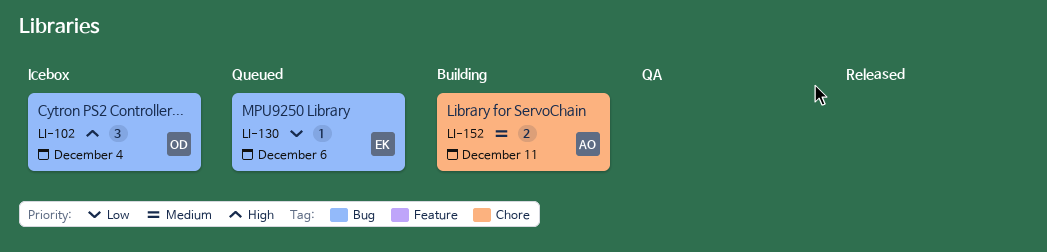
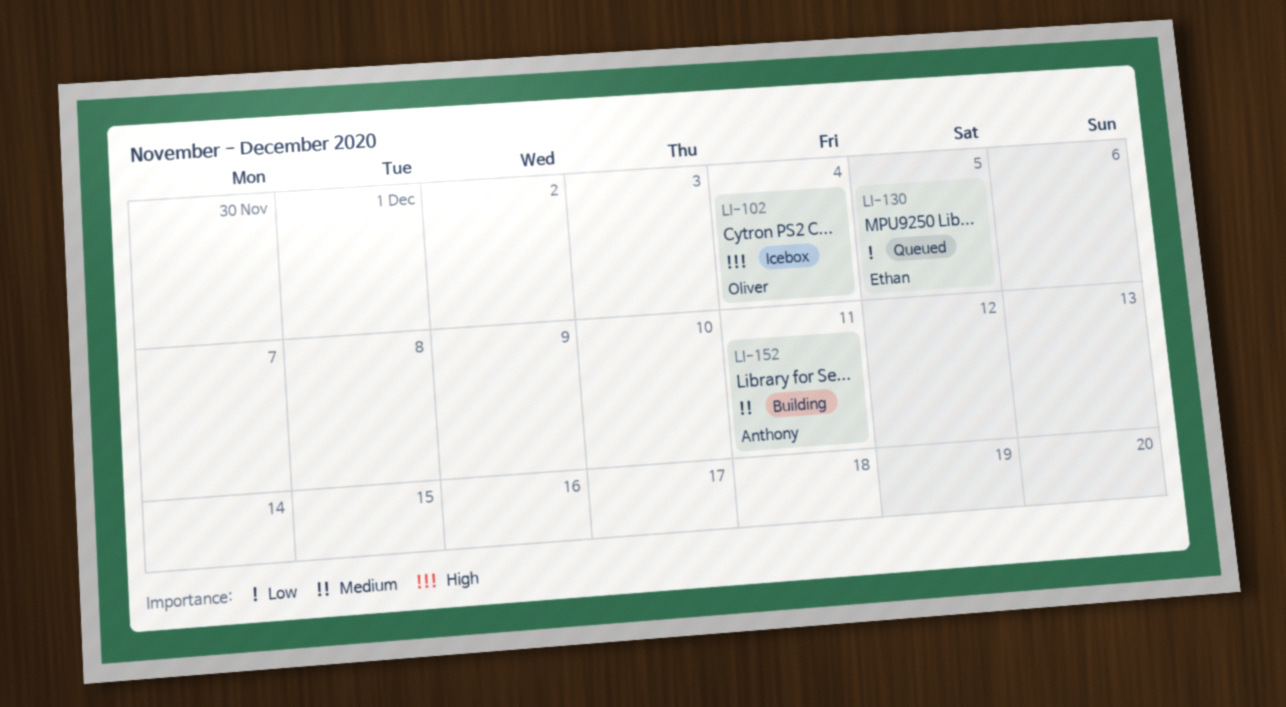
LI-130, due: Dec 6 -> Dec 5

